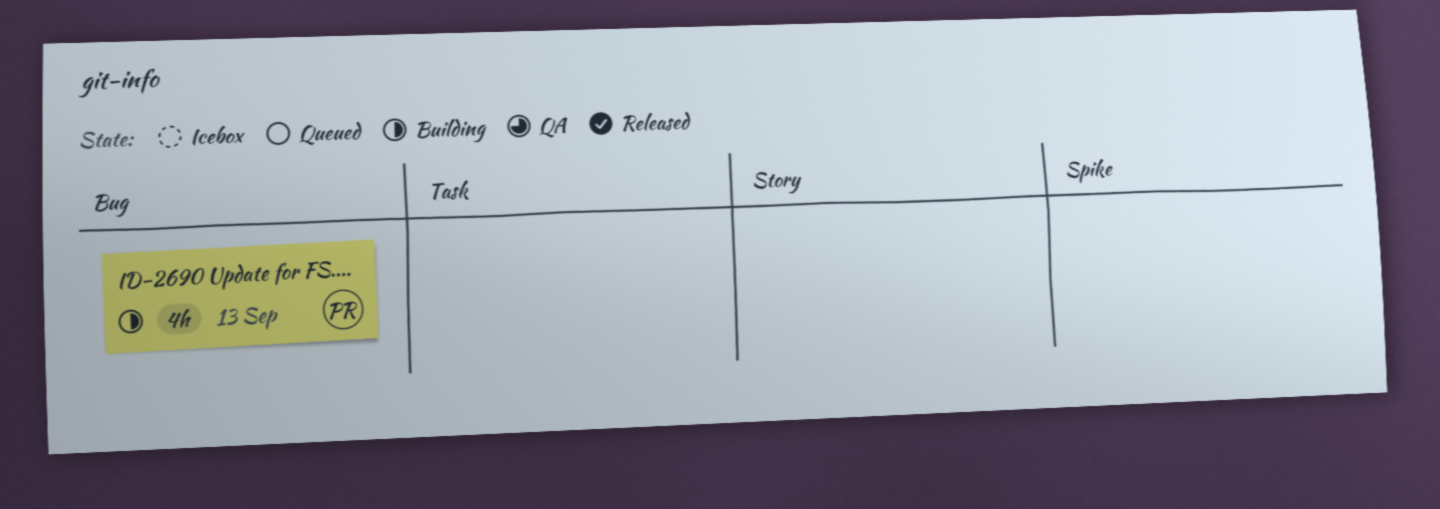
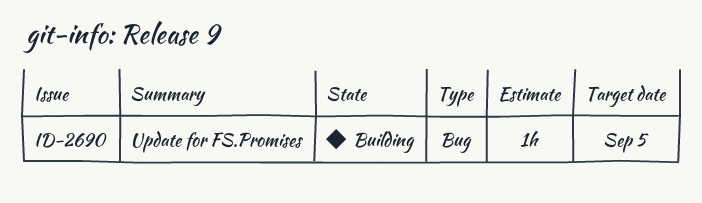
ID-2690, estimate: 4h -> 1h
ID-2690, due: Sep 13 -> Sep 5

